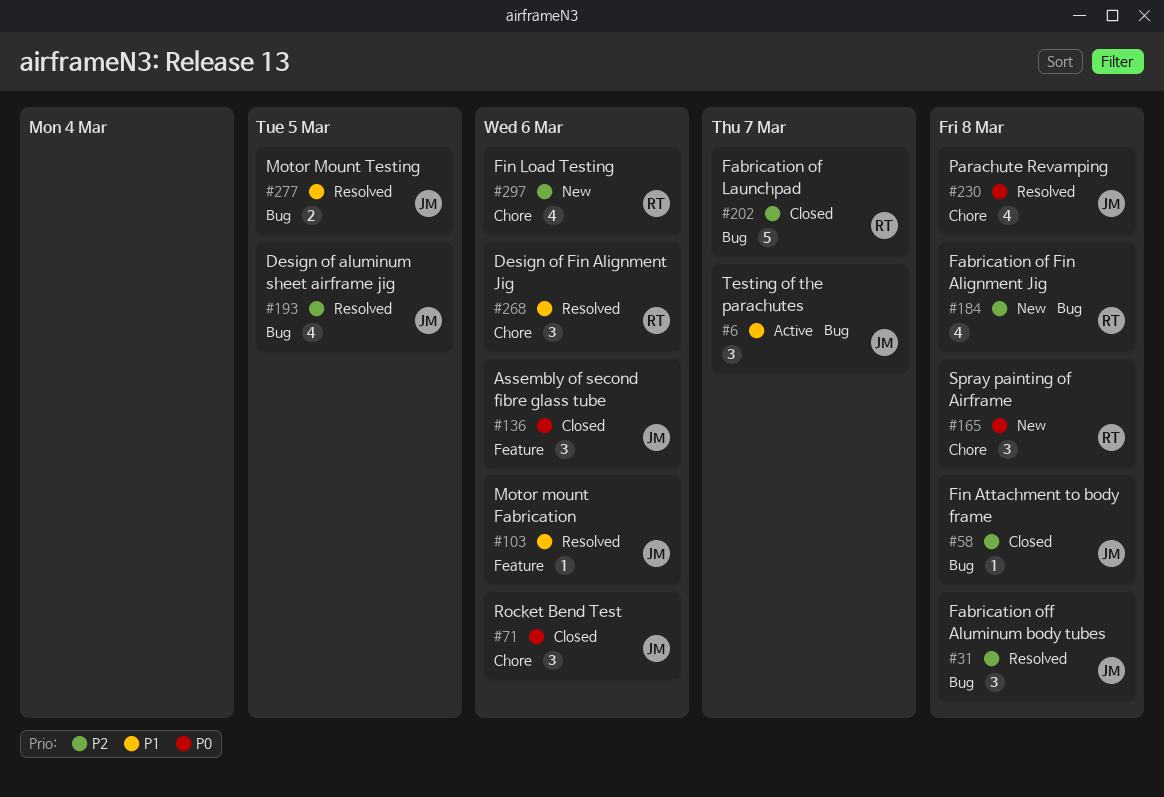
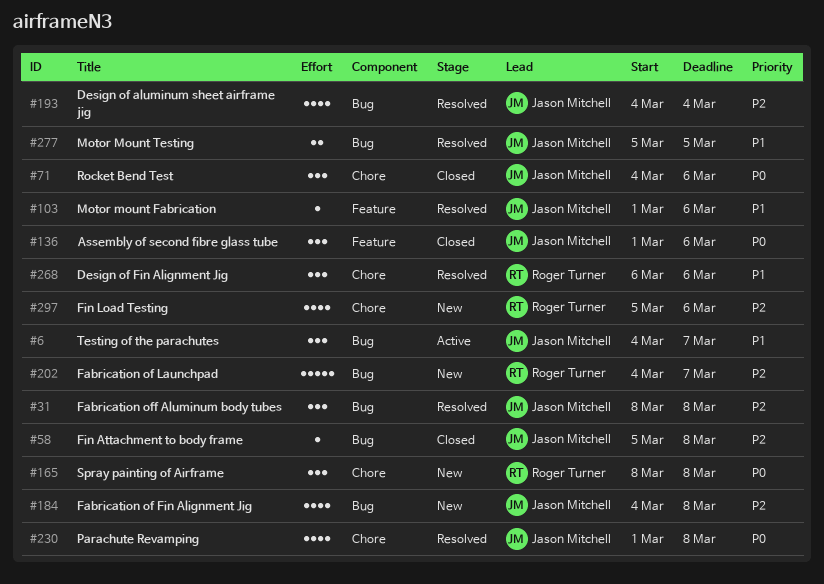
#184, owner: Roger Turner -> Jason Mitchell
#193, due: Mar 5 -> Mar 4
#202, status: Closed -> New

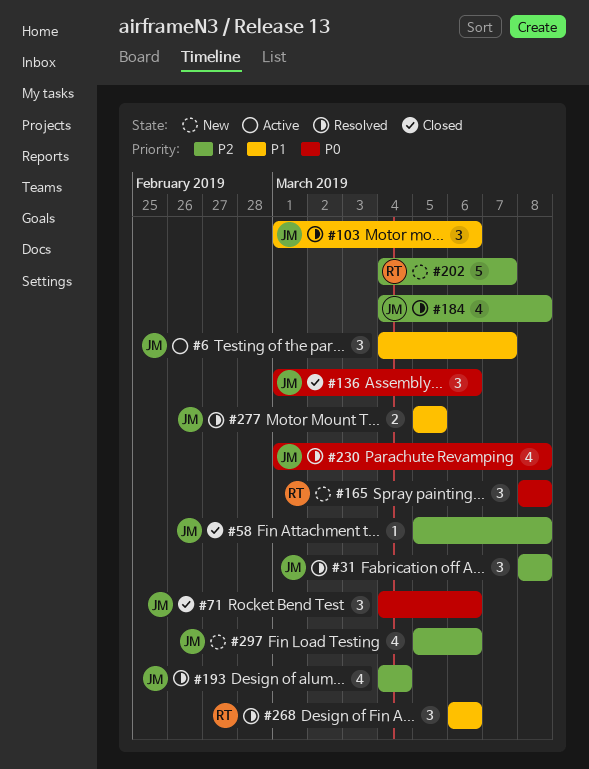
#103, estimate: 1 -> 3
#184, status: New -> Resolved
#297, owner: Roger Turner -> Jason Mitchell

